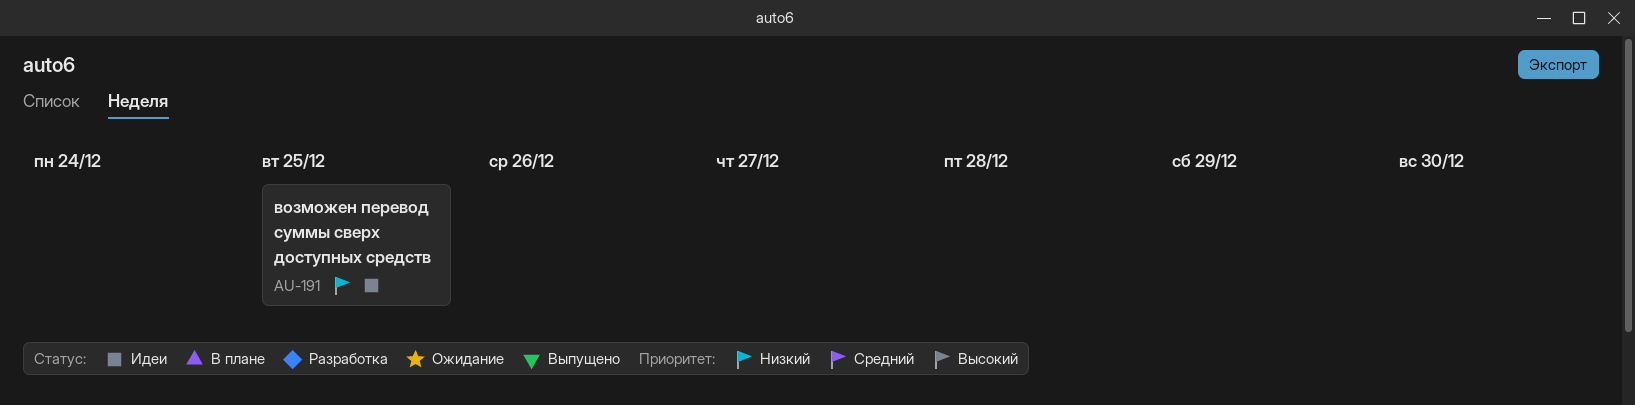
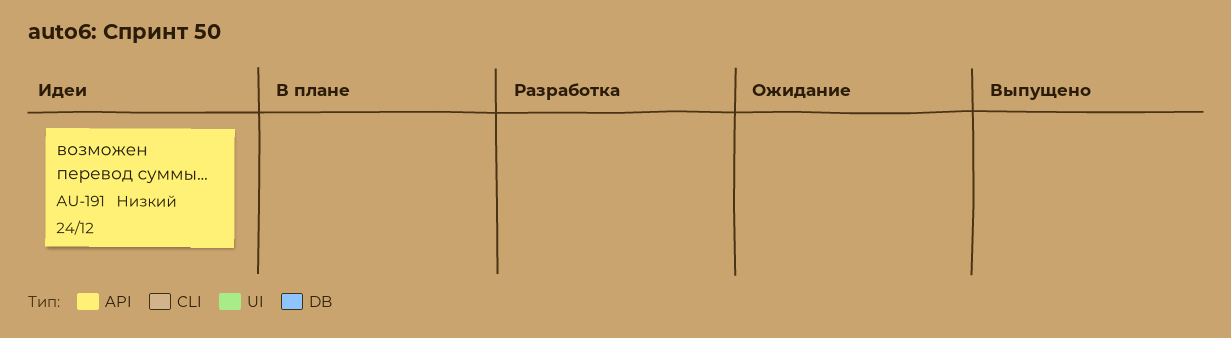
AU-191, due: Dec 25 -> Dec 24

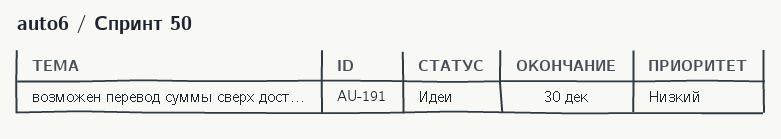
AU-191, due: Dec 24 -> Dec 30

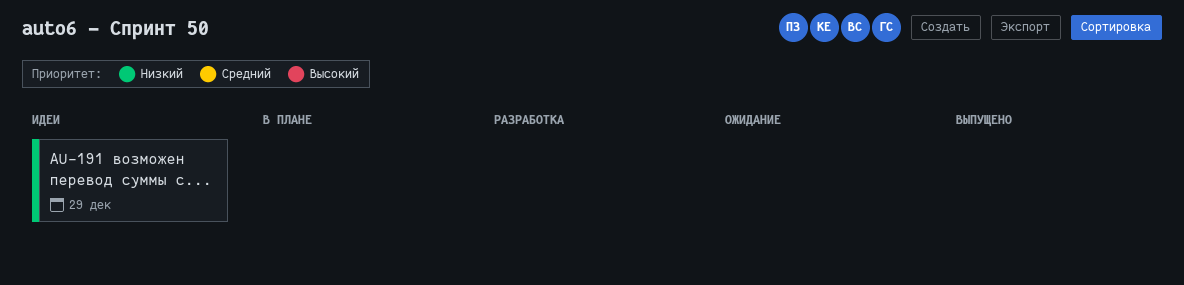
AU-191, due: Dec 30 -> Dec 29

